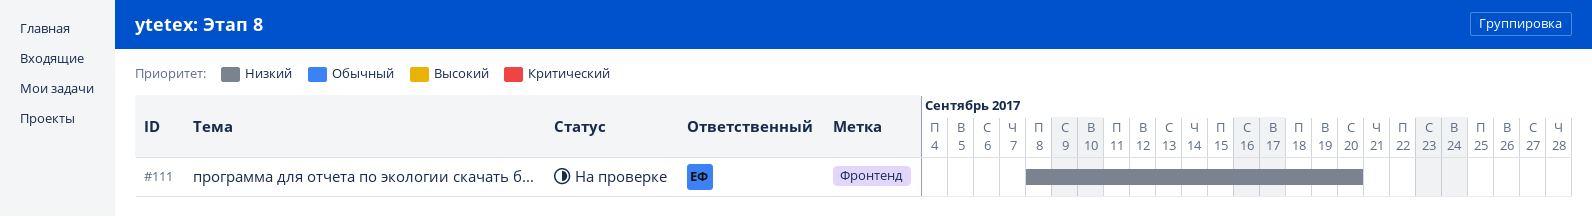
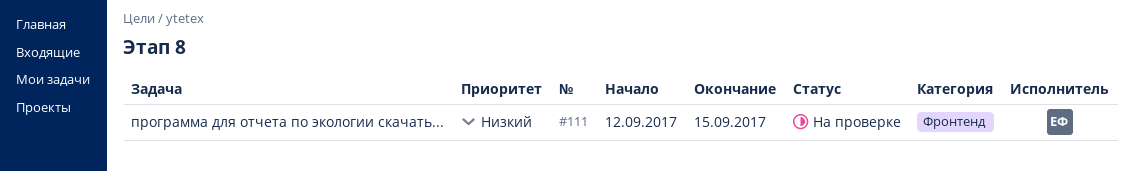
#111, start: Sep 8 -> Sep 12
#111, due: Sep 20 -> Sep 15

